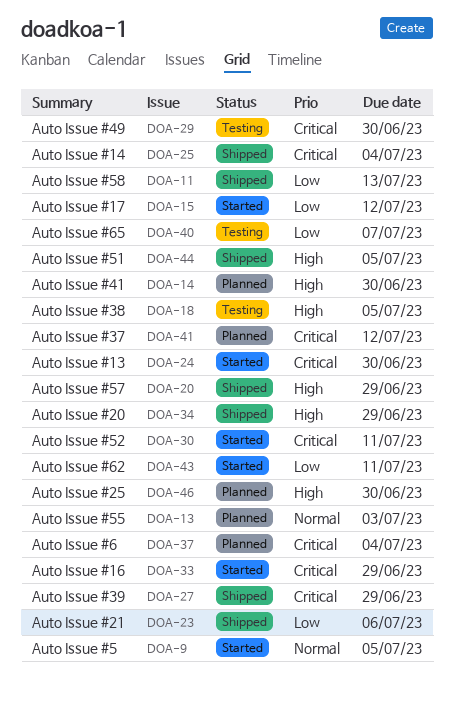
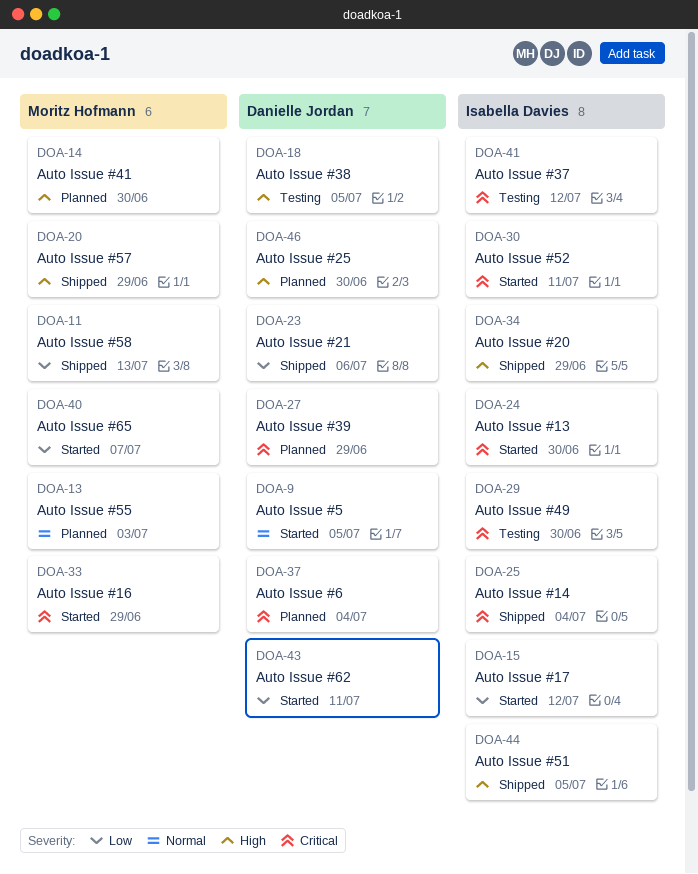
DOA-27, status: Shipped -> Planned
DOA-40, status: Testing -> Started
DOA-41, status: Planned -> Testing

